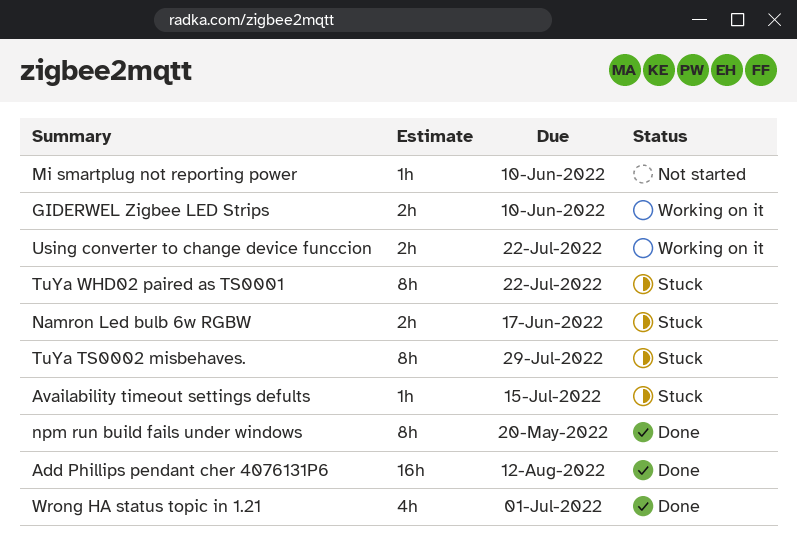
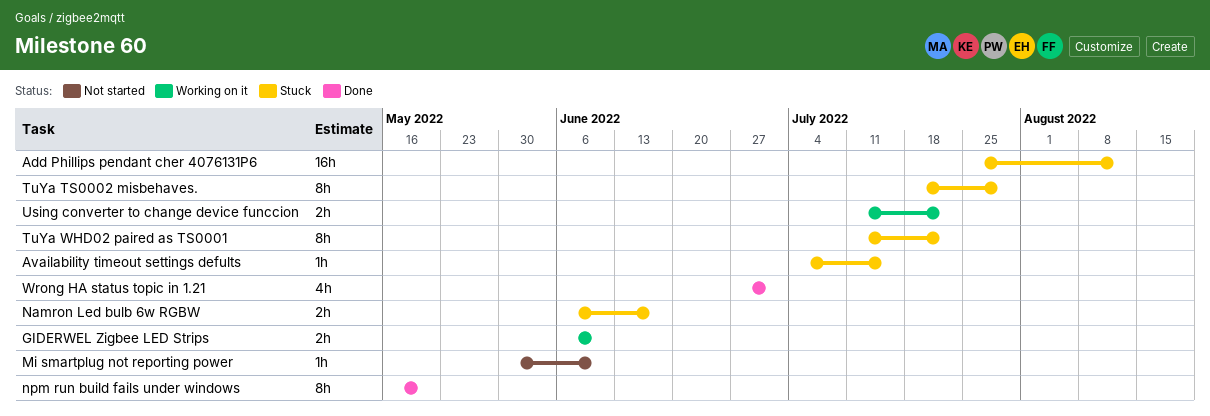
Add Phillips pendant cher 4076131P6, status: Done -> Stuck

